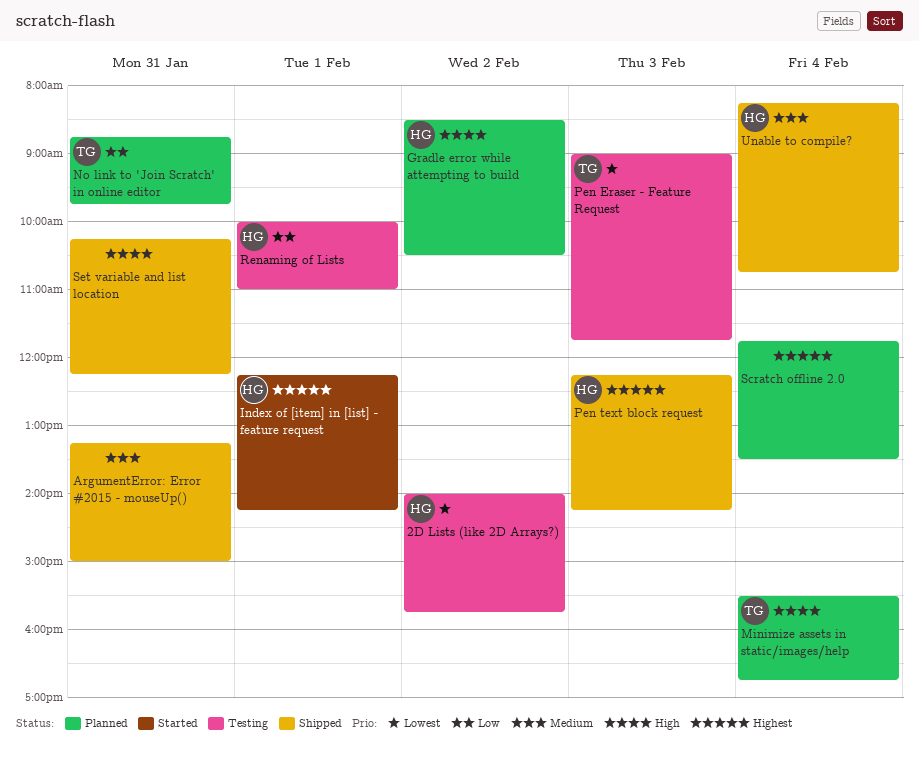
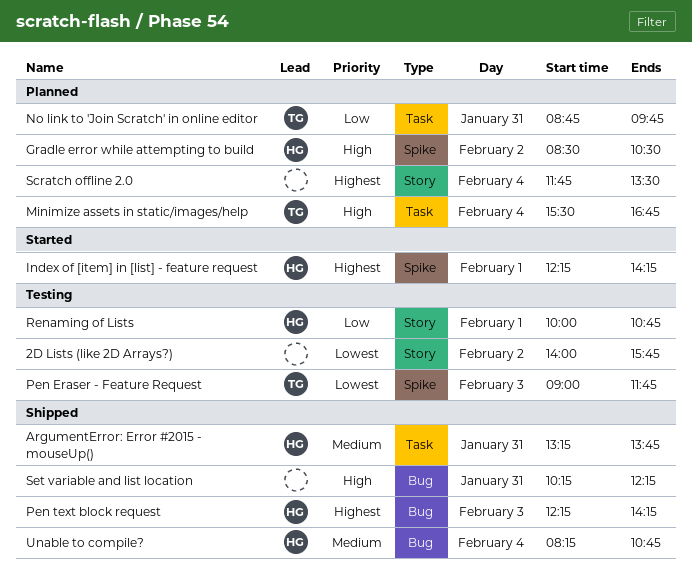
2D Lists (like 2D Arrays?), owner: HG -> none
ArgumentError: Error #2015 - mouseUp(), owner: none -> HG
ArgumentError: Error #2015 - mouseUp(), ends: 15:00 -> 13:45
Renaming of Lists, ends: 11:00 -> 10:45

